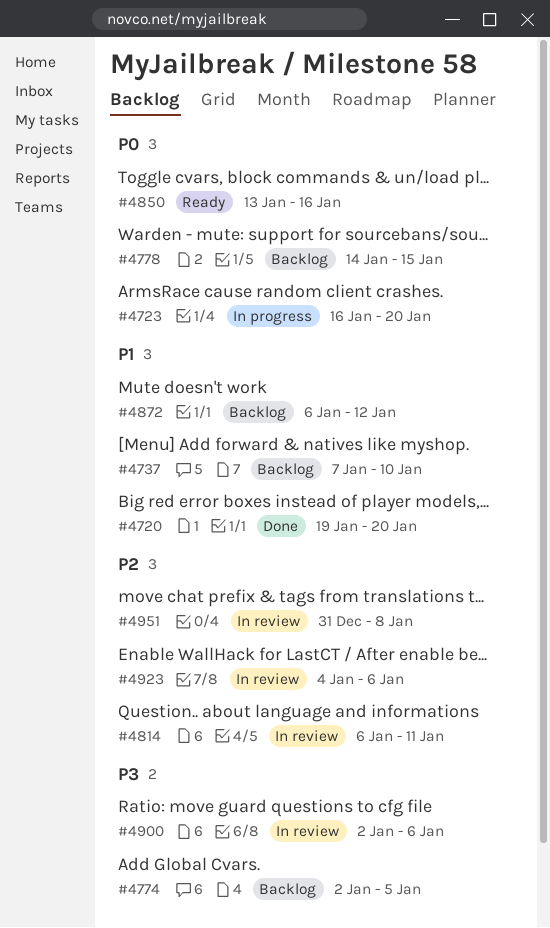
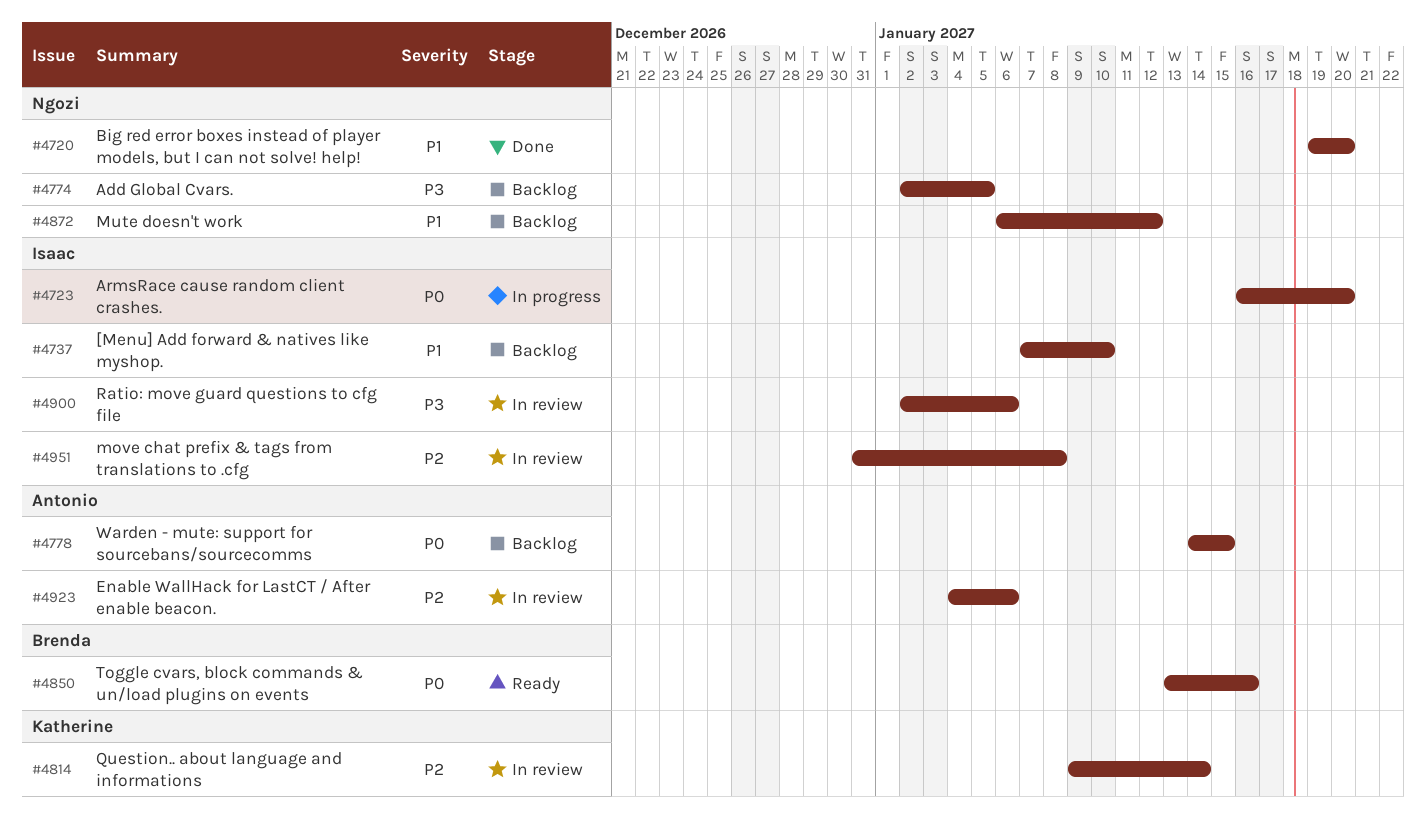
#4814, start: Jan 6 -> Jan 9
#4814, due: Jan 11 -> Jan 14

